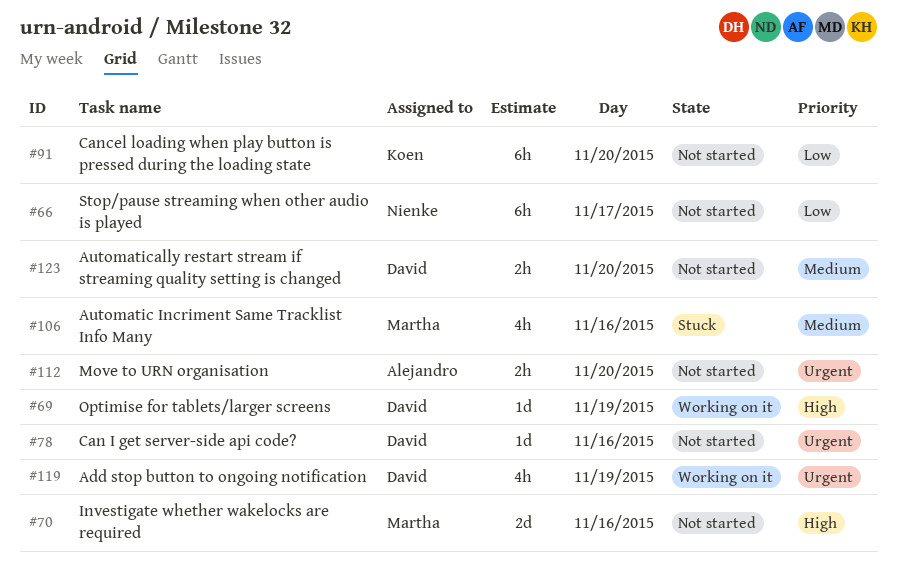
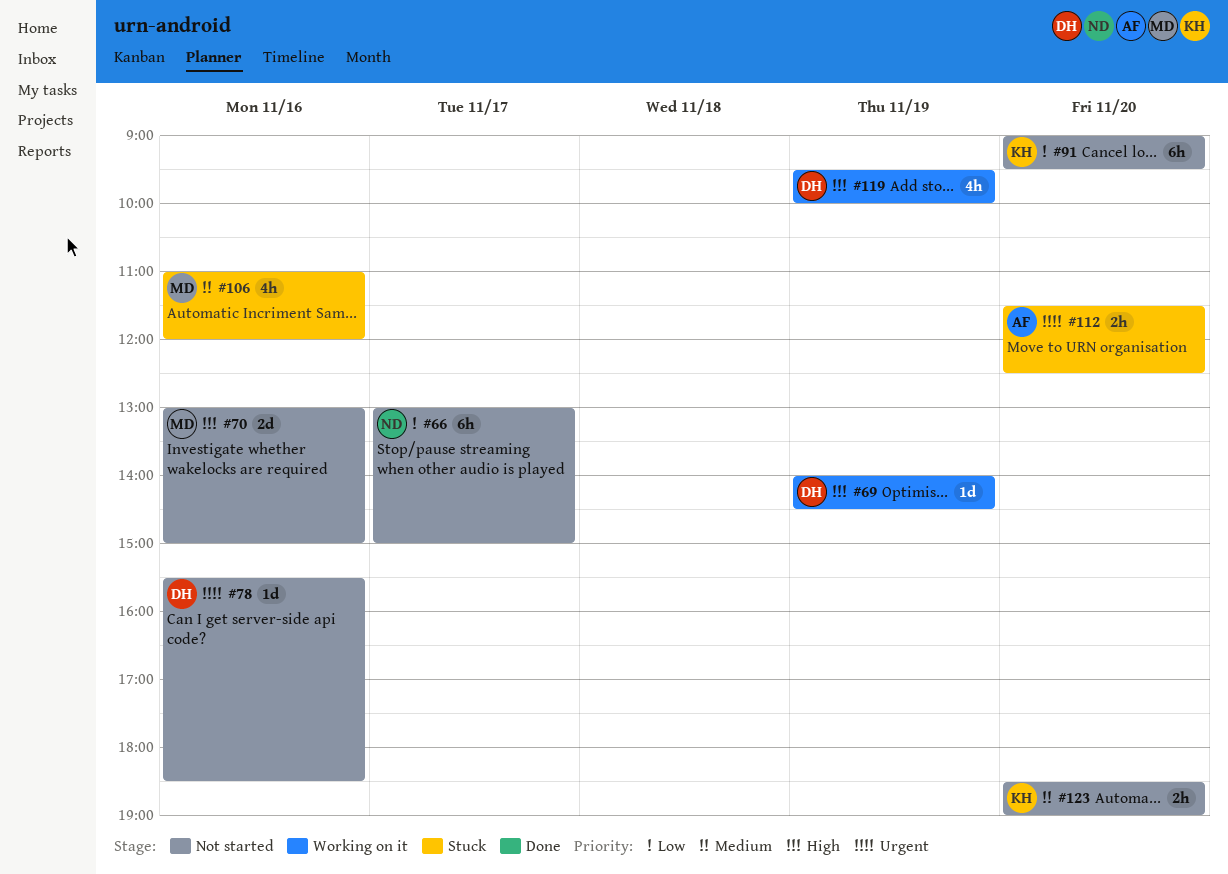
#112, status: Not started -> Stuck
#119, priority: Urgent -> High
#123, owner: David -> Koen

